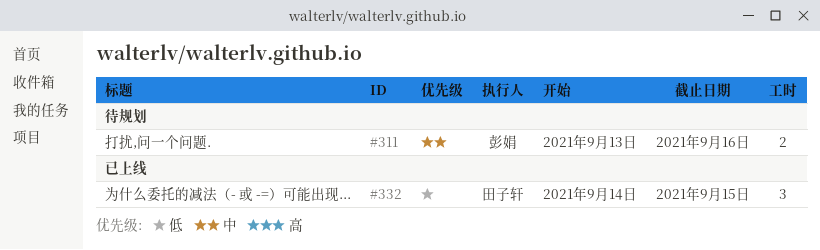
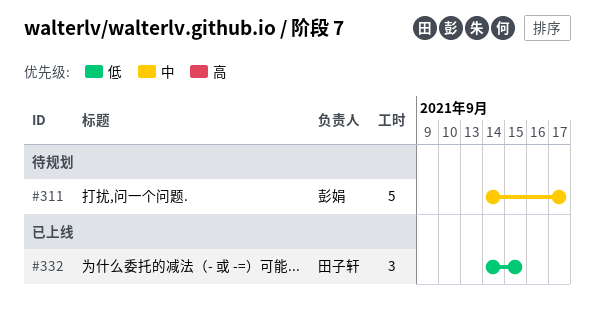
#311, estimate: 2 -> 5
#311, start: Sep 13 -> Sep 14
#311, due: Sep 16 -> Sep 17

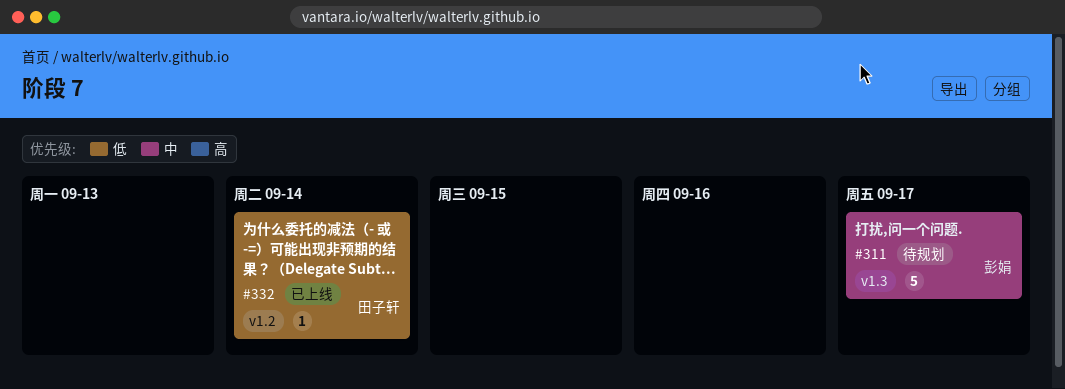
#332, estimate: 3 -> 1
#332, due: Sep 15 -> Sep 14

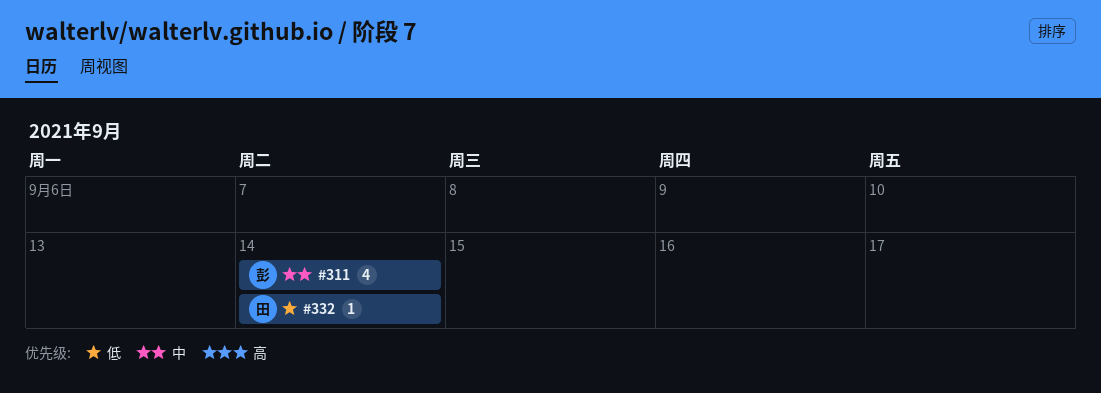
#311, estimate: 5 -> 4
#311, due: Sep 17 -> Sep 14

